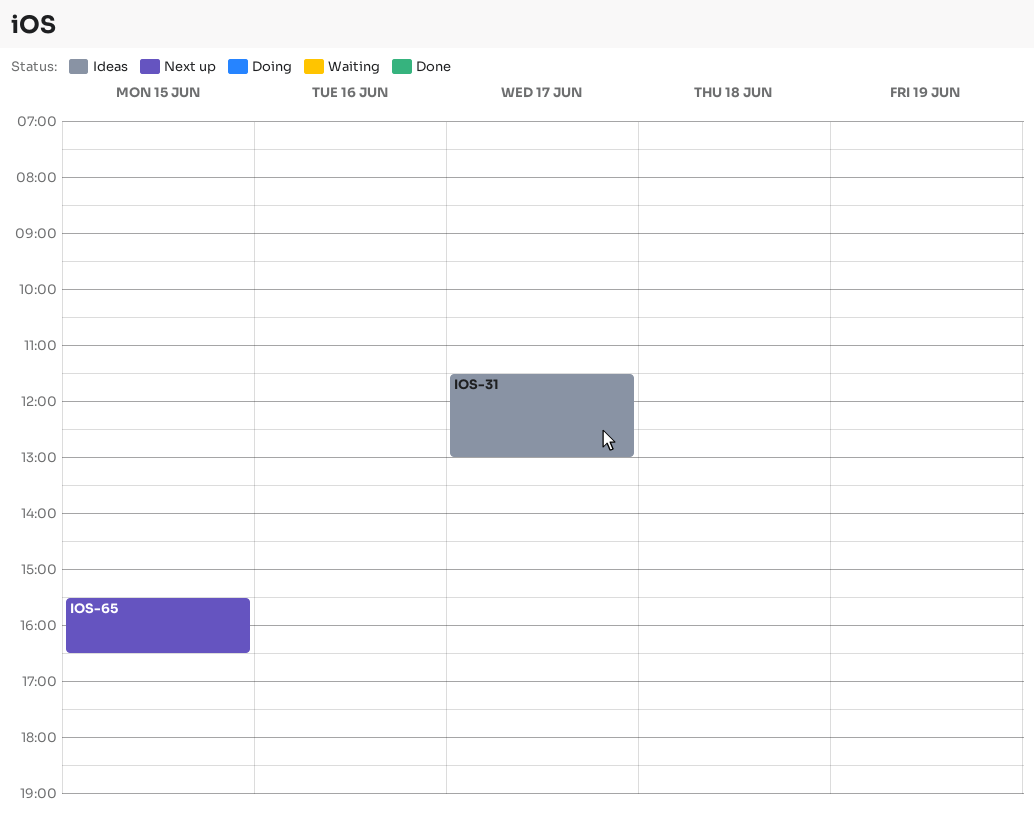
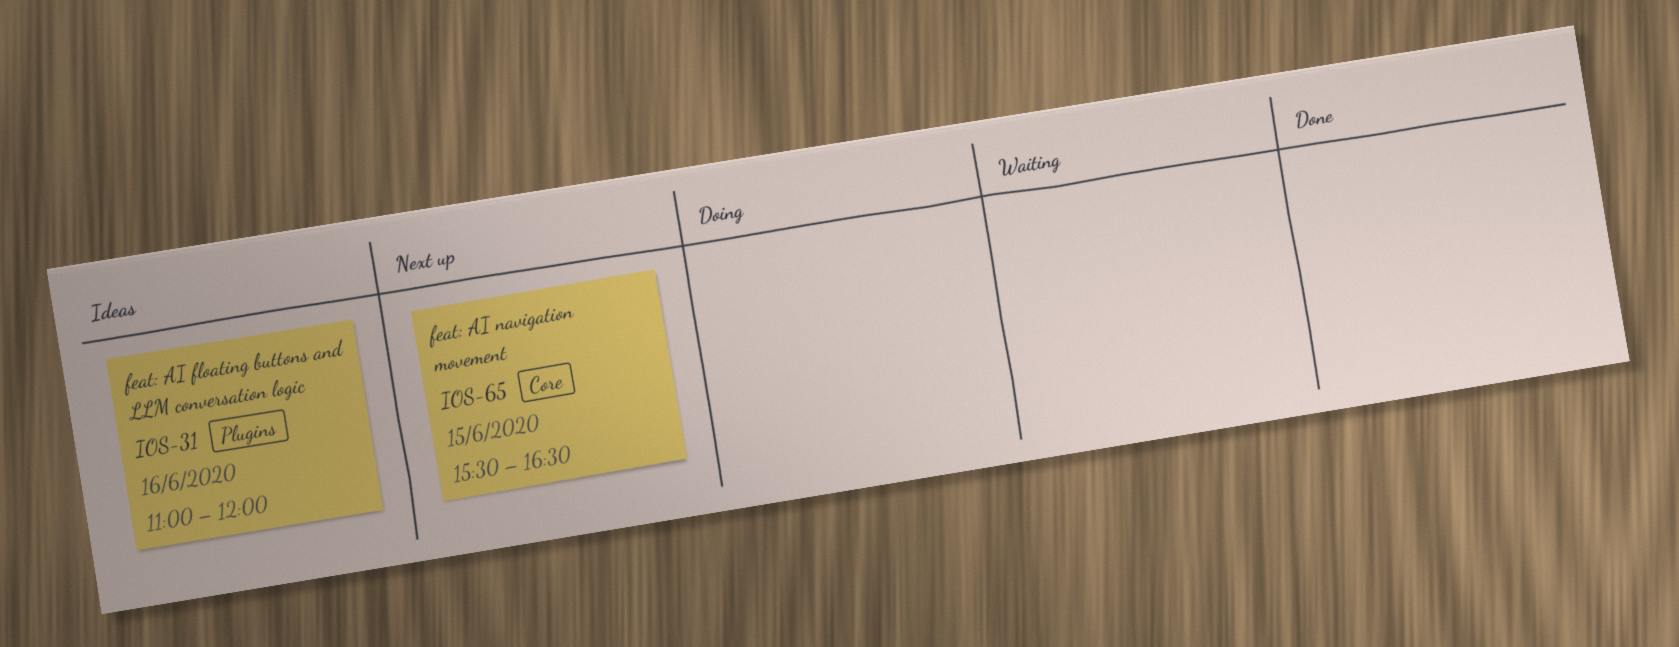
IOS-31, day: Jun 17 -> Jun 16
IOS-31, begins: 11:30 -> 11:00
IOS-31, ends: 13:00 -> 12:00

